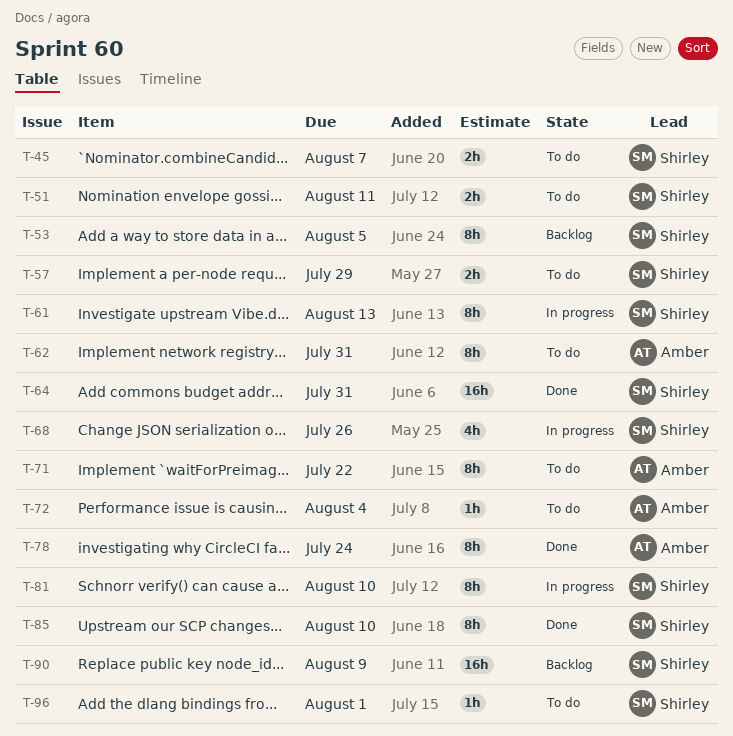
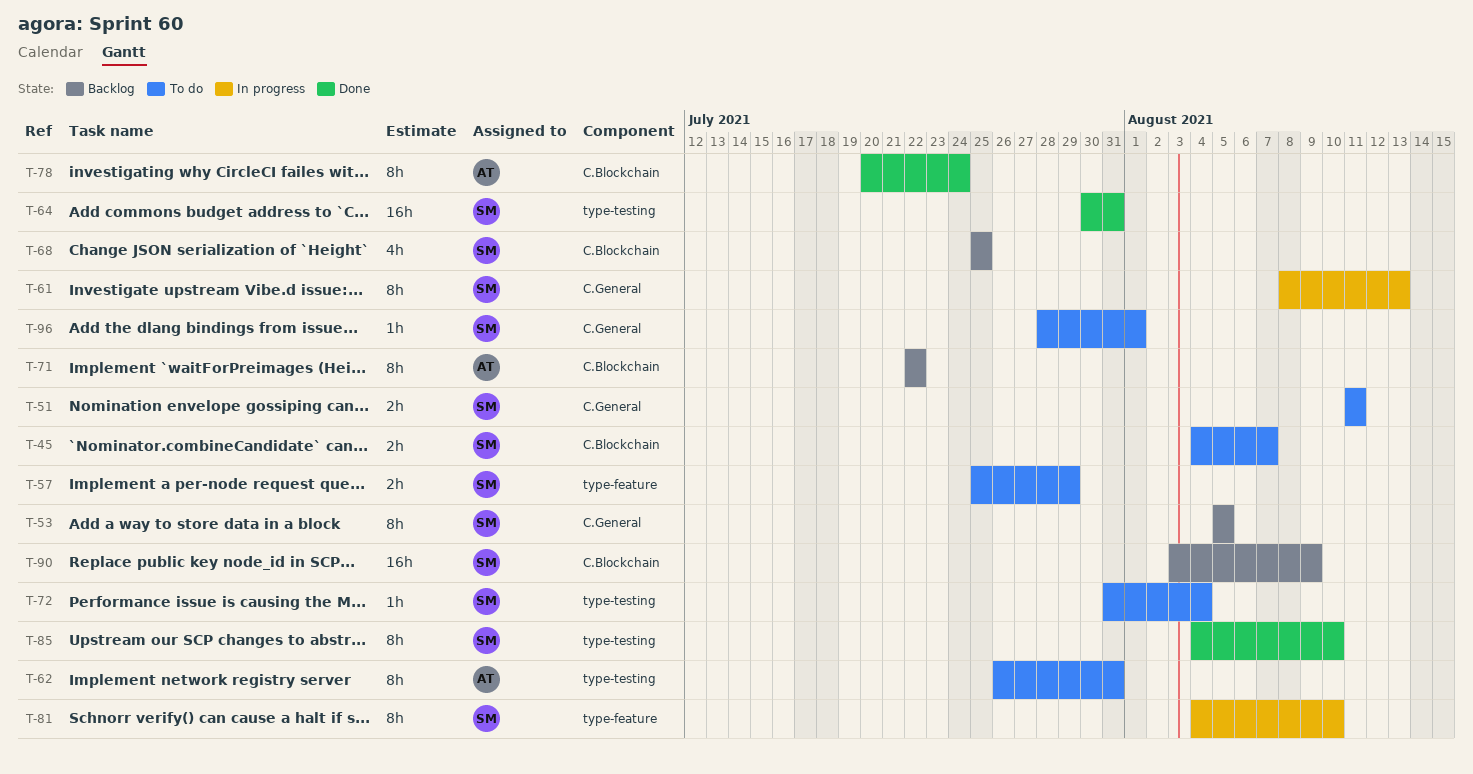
T-68, status: In progress -> Backlog
T-68, due: Jul 26 -> Jul 25
T-71, status: To do -> Backlog
T-72, owner: Amber -> Shirley

